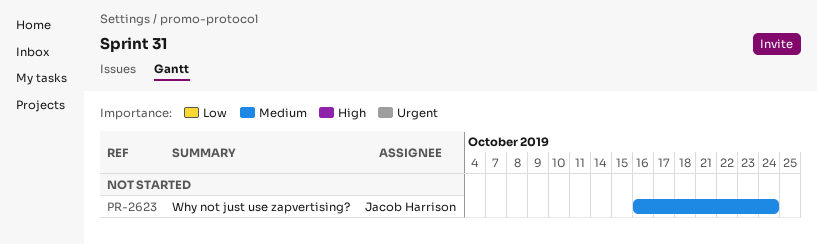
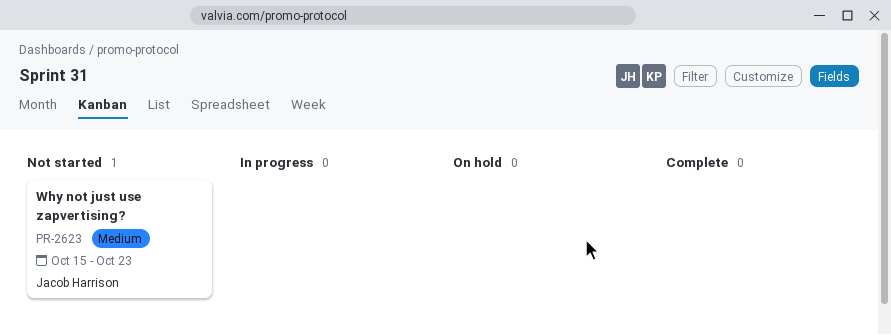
PR-2623, start: Oct 16 -> Oct 15
PR-2623, due: Oct 24 -> Oct 23

